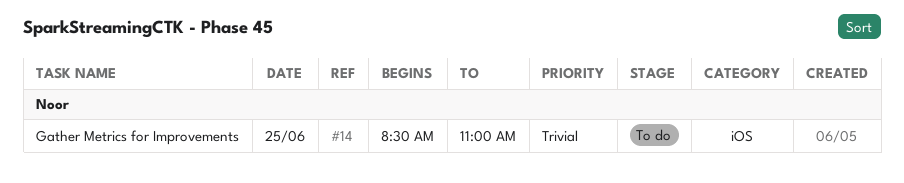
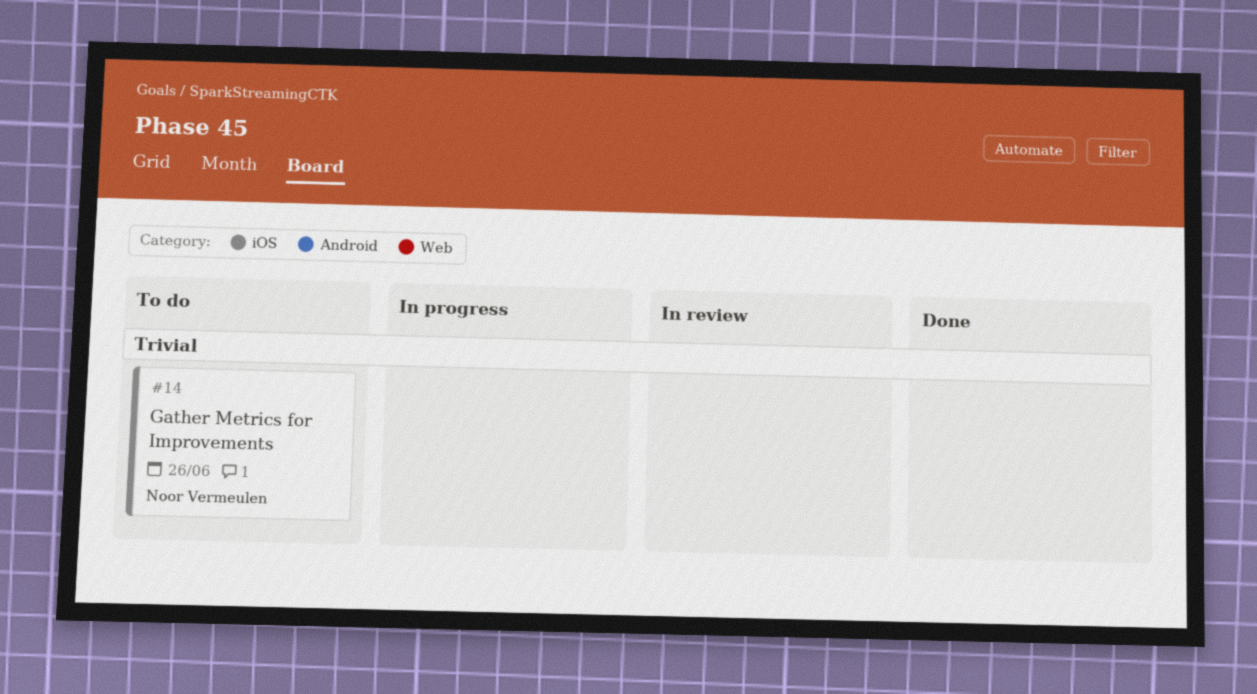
#14, day: Jun 25 -> Jun 26

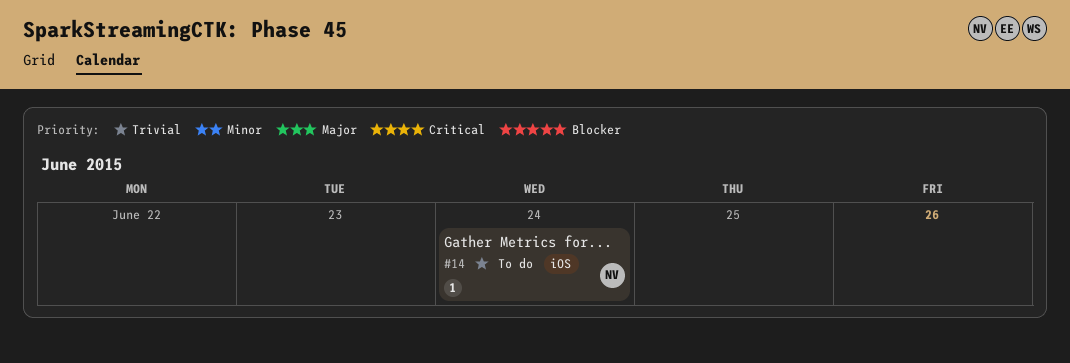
#14, day: Jun 26 -> Jun 24

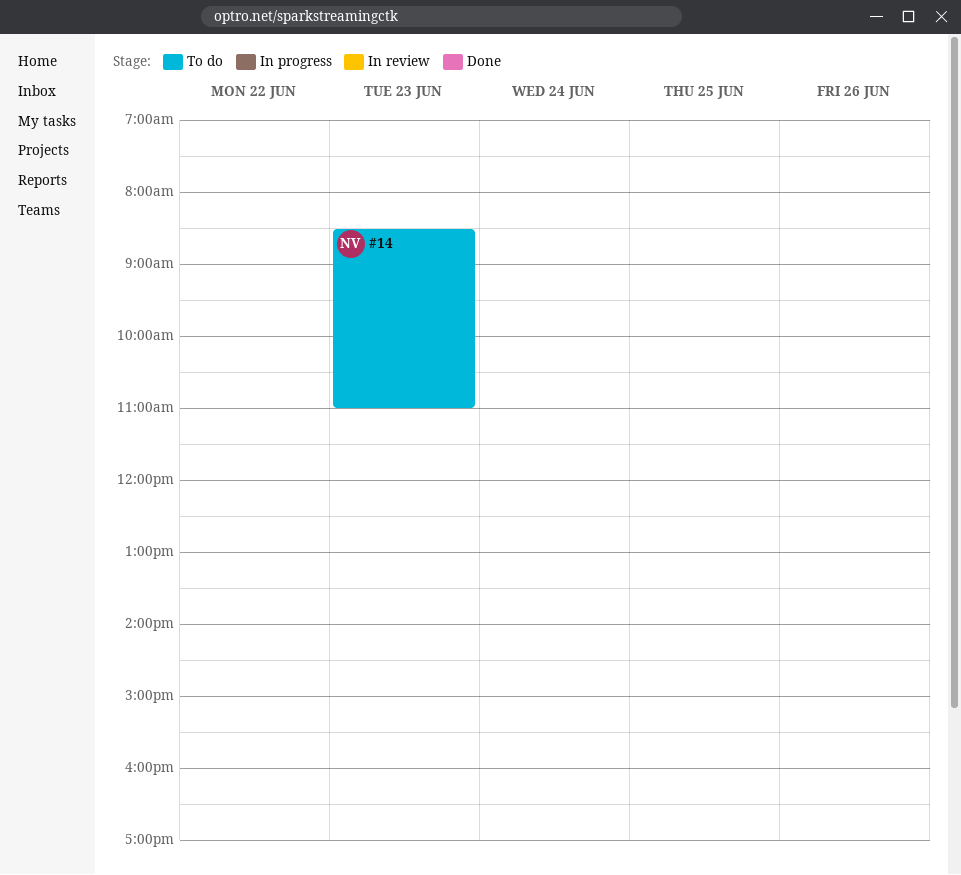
#14, day: Jun 24 -> Jun 23

